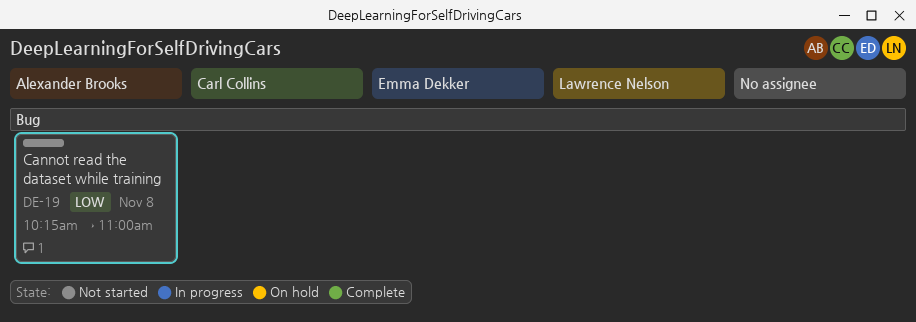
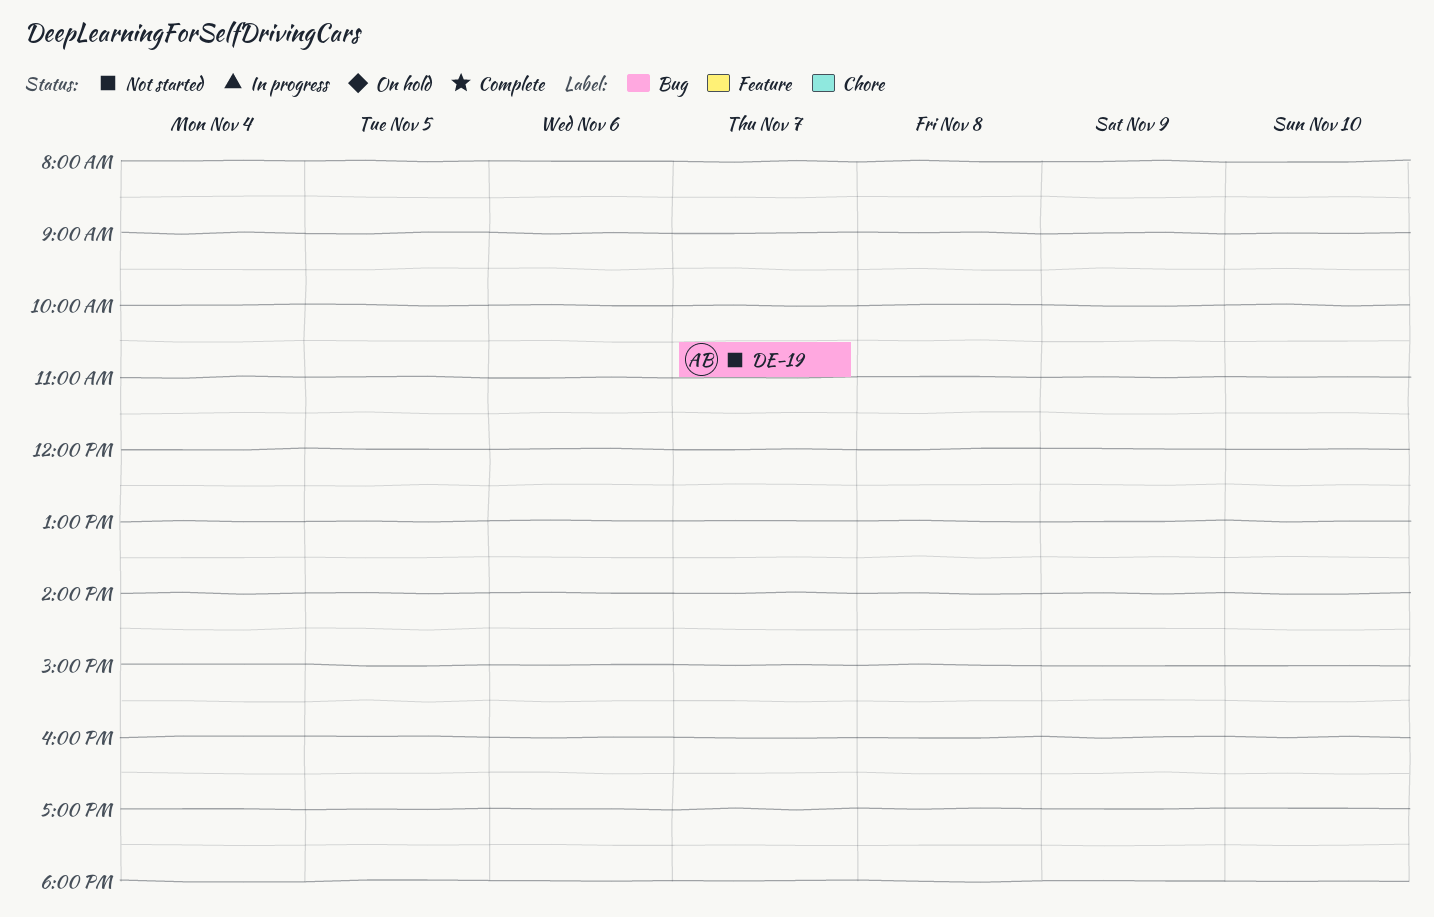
DE-19, day: Nov 8 -> Nov 7
DE-19, begins: 10:15 -> 10:30

